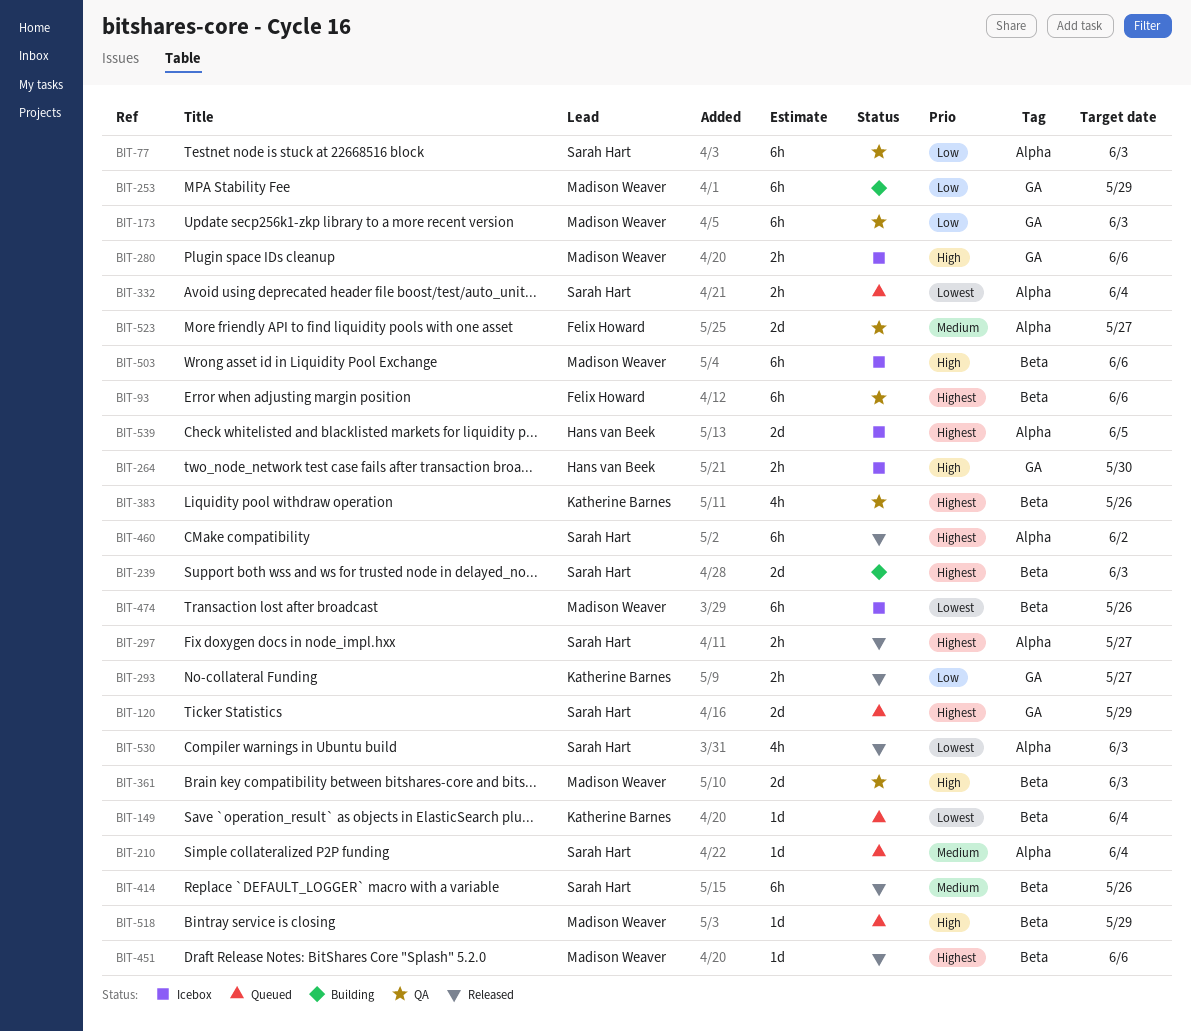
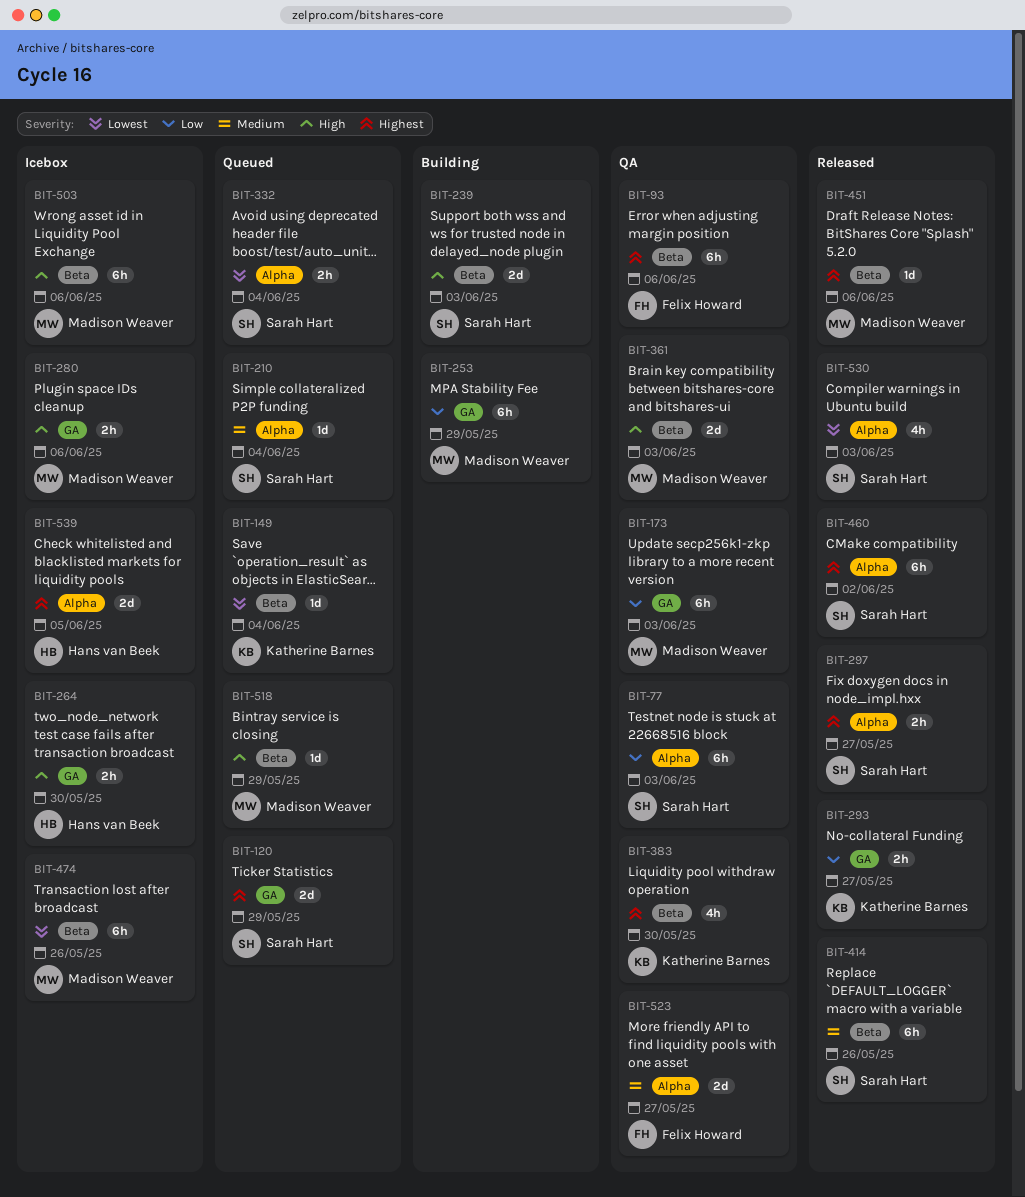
BIT-239, priority: Highest -> High
BIT-383, due: May 26 -> May 30

